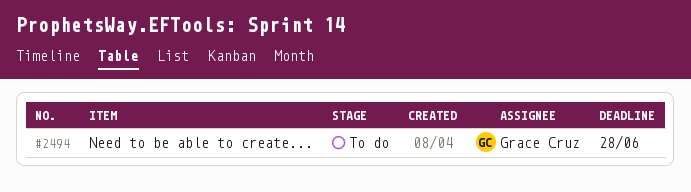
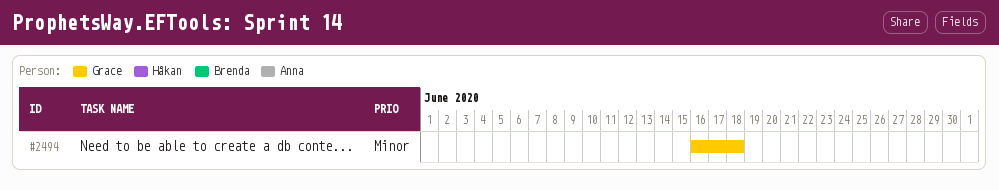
#2494, due: Jun 28 -> Jun 18

